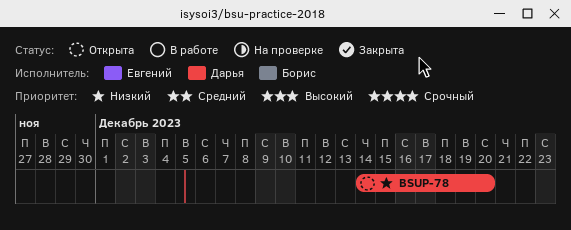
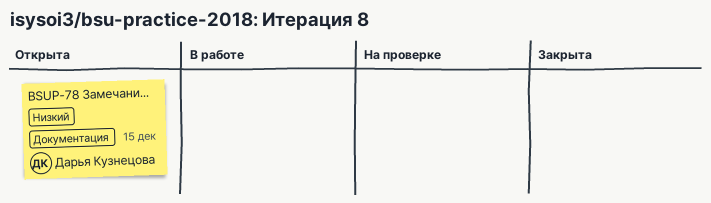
BSUP-78, due: Dec 20 -> Dec 15

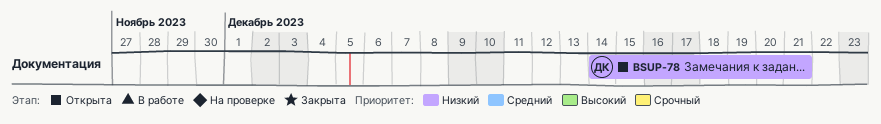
BSUP-78, due: Dec 15 -> Dec 21

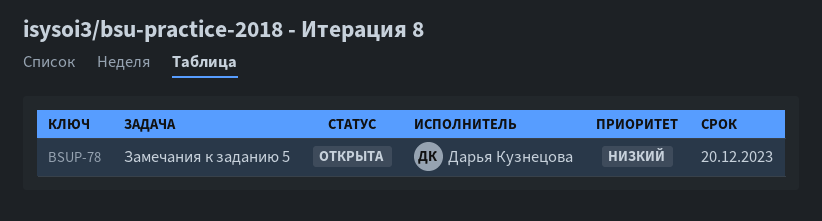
BSUP-78, due: Dec 21 -> Dec 20

